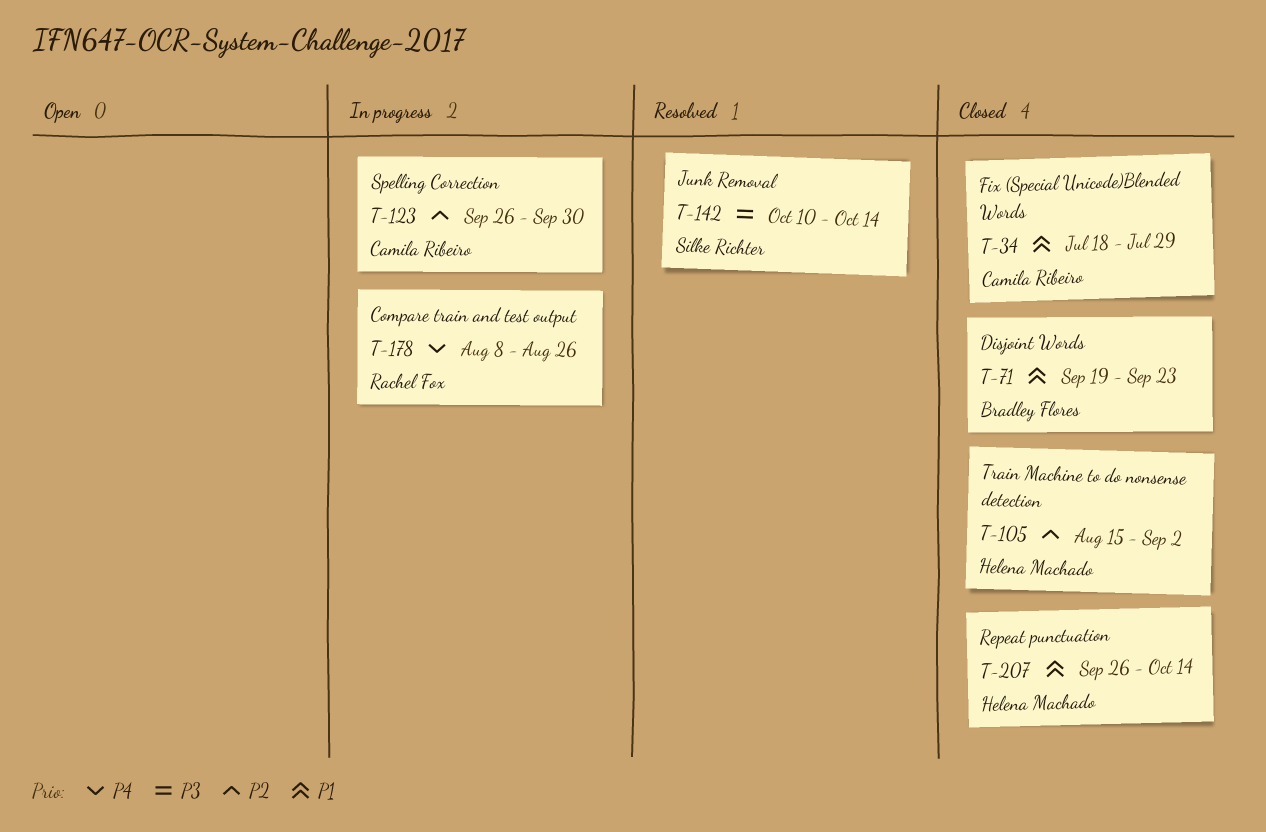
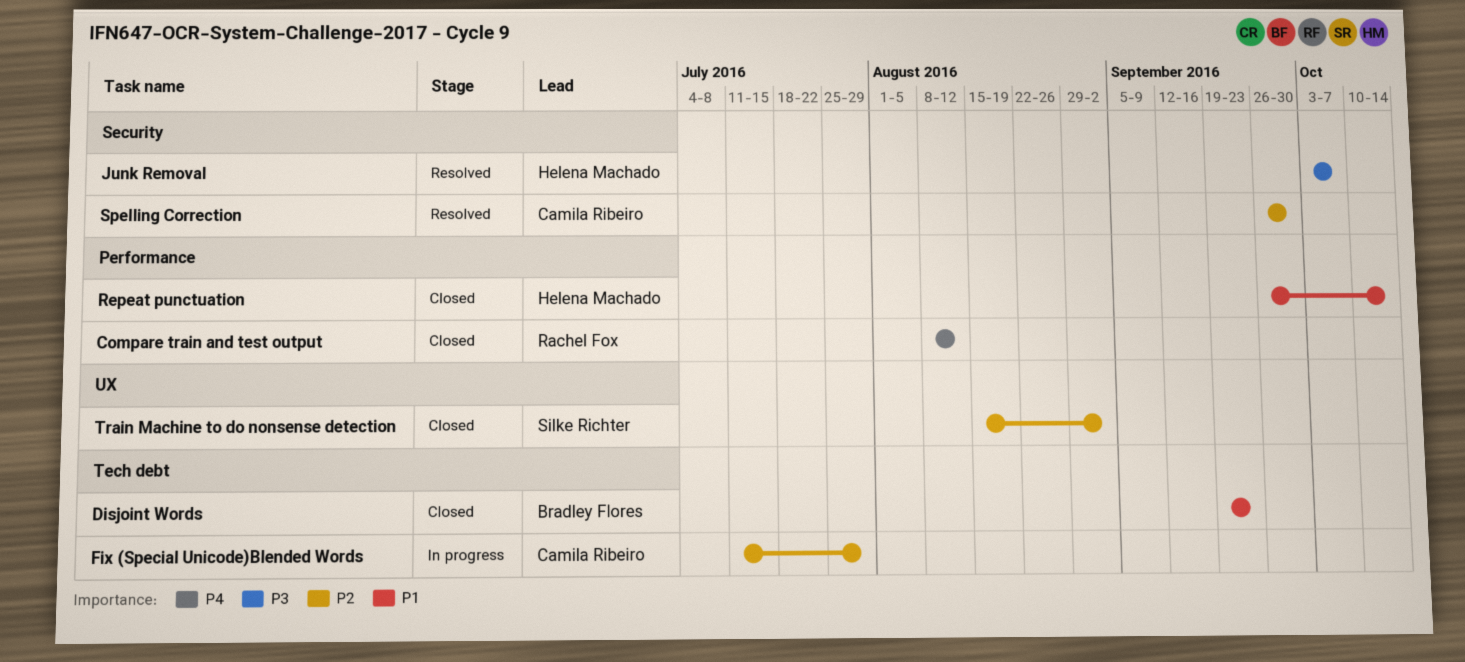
Compare train and test output, status: In progress -> Closed
Compare train and test output, due: Aug 26 -> Aug 12
Fix (Special Unicode)Blended Words, status: Closed -> In progress
Fix (Special Unicode)Blended Words, priority: P1 -> P2
Fix (Special Unicode)Blended Words, start: Jul 18 -> Jul 11
Junk Removal, owner: Silke Richter -> Helena Machado
Junk Removal, start: Oct 10 -> Oct 3
Junk Removal, due: Oct 14 -> Oct 7
Spelling Correction, status: In progress -> Resolved
Train Machine to do nonsense detection, owner: Helena Machado -> Silke Richter

